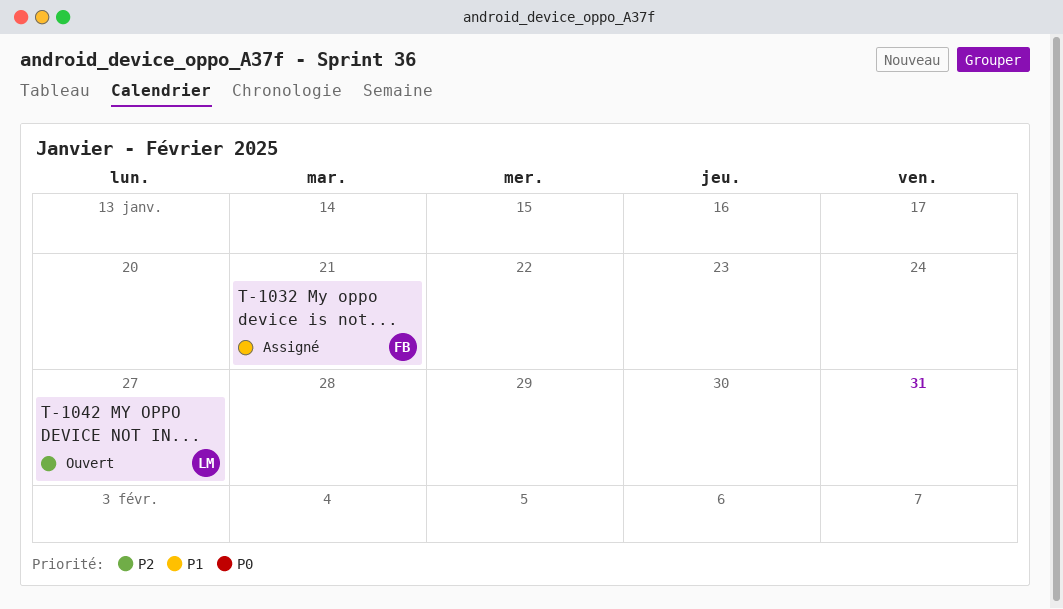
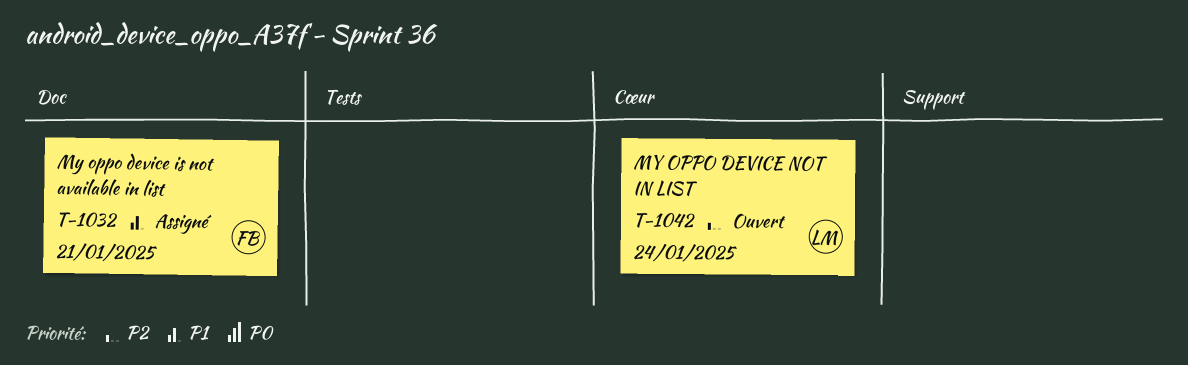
T-1042, due: Jan 27 -> Jan 24

